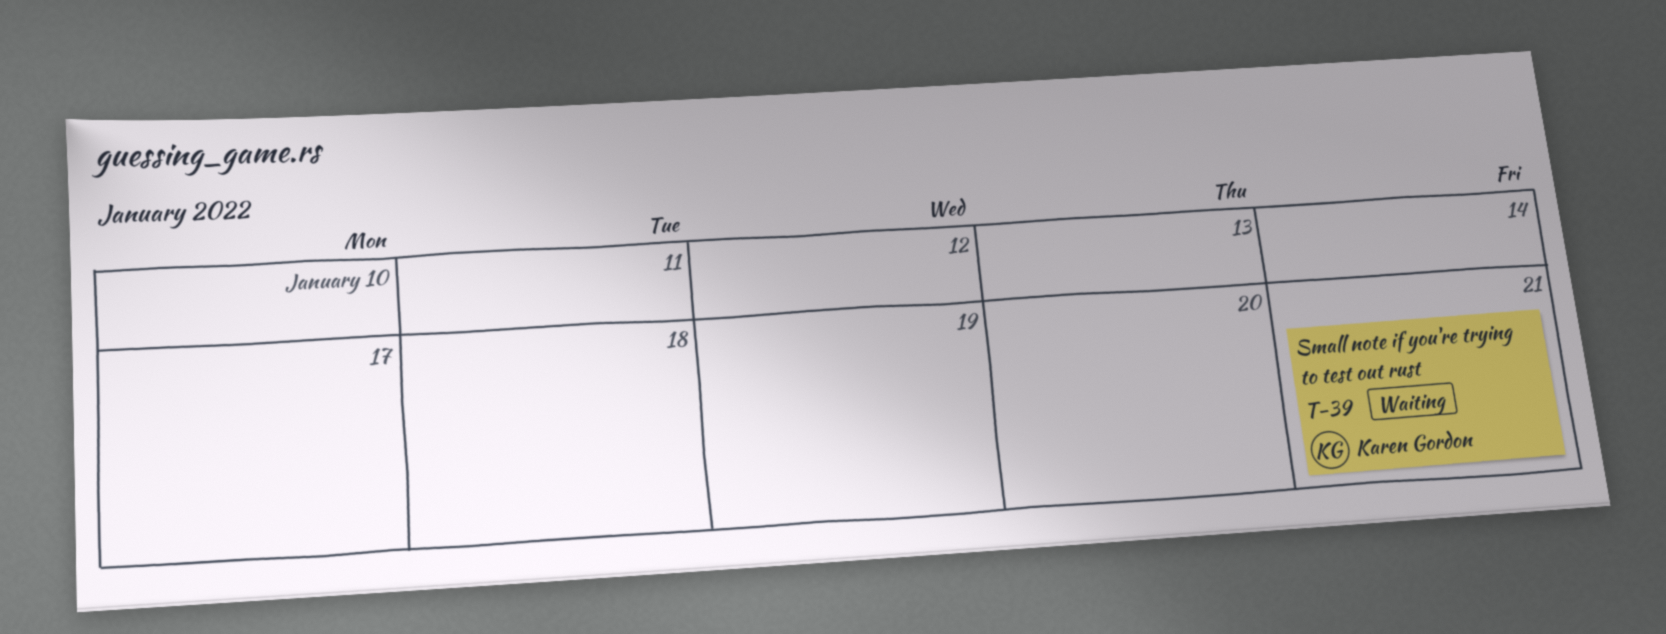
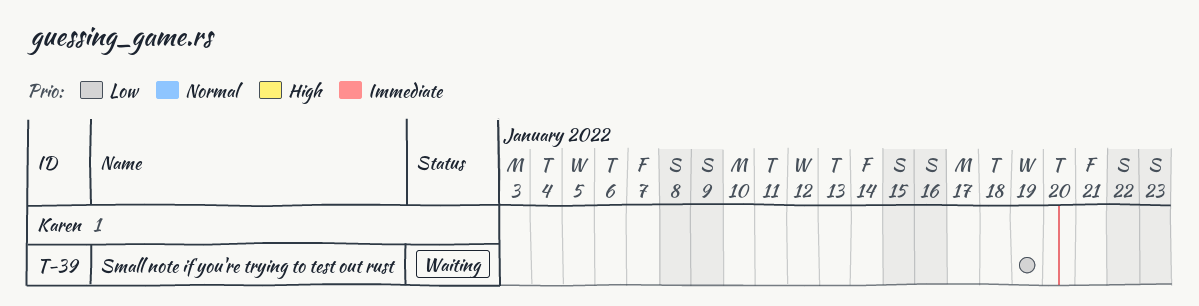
T-39, due: Jan 21 -> Jan 19

